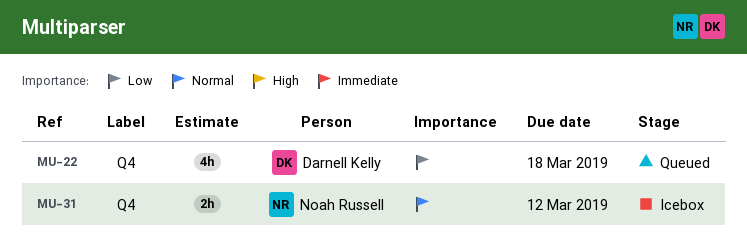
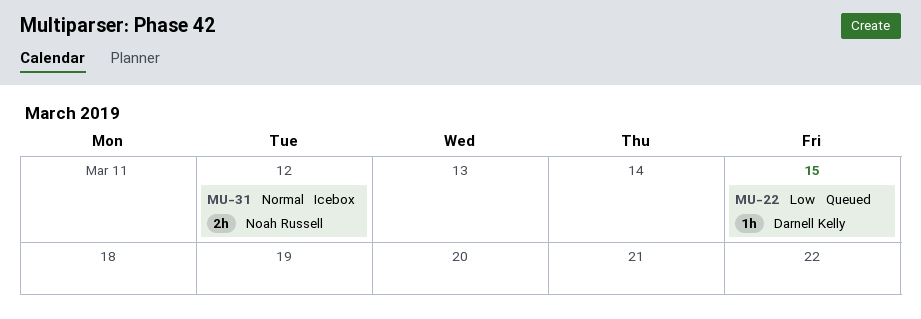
MU-22, estimate: 4h -> 1h
MU-22, due: Mar 18 -> Mar 15

